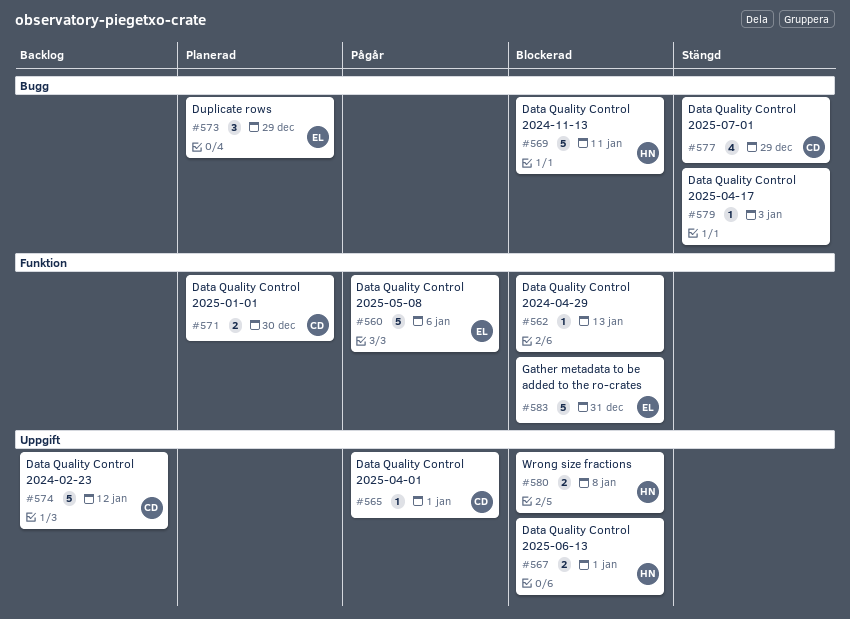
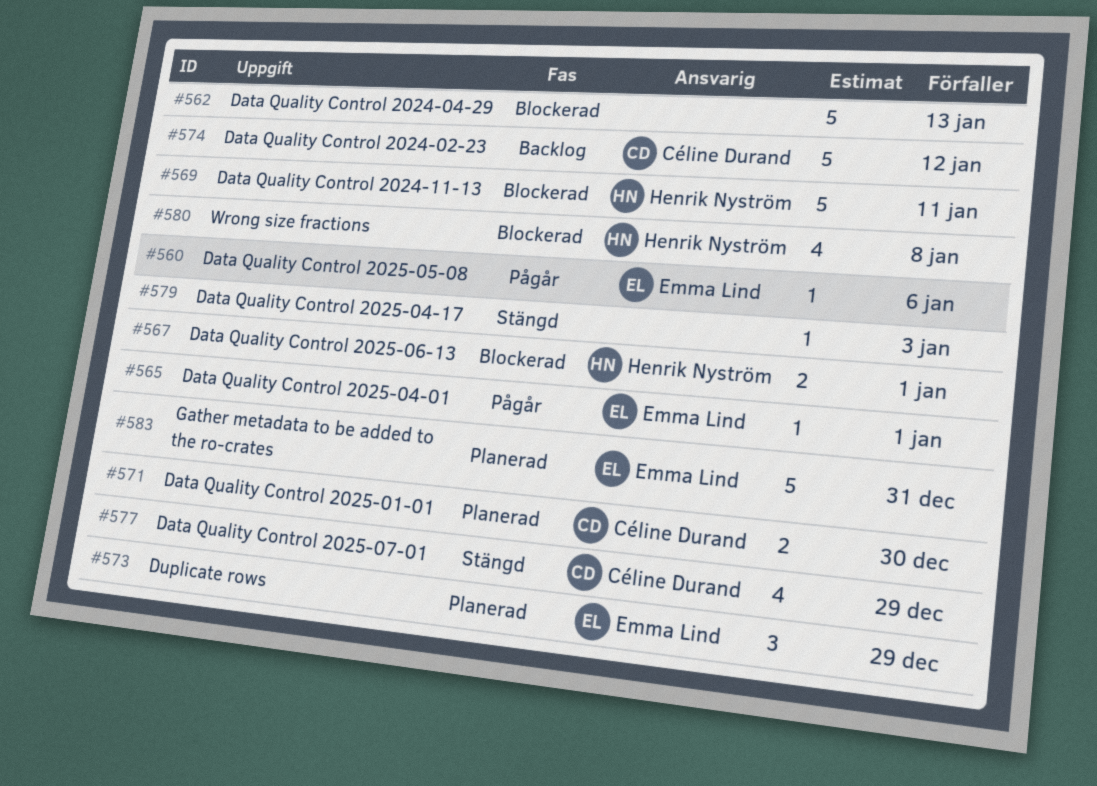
#560, estimate: 5 -> 1
#562, estimate: 1 -> 5
#565, owner: Céline Durand -> Emma Lind
#580, estimate: 2 -> 4
#583, status: Blockerad -> Planerad

